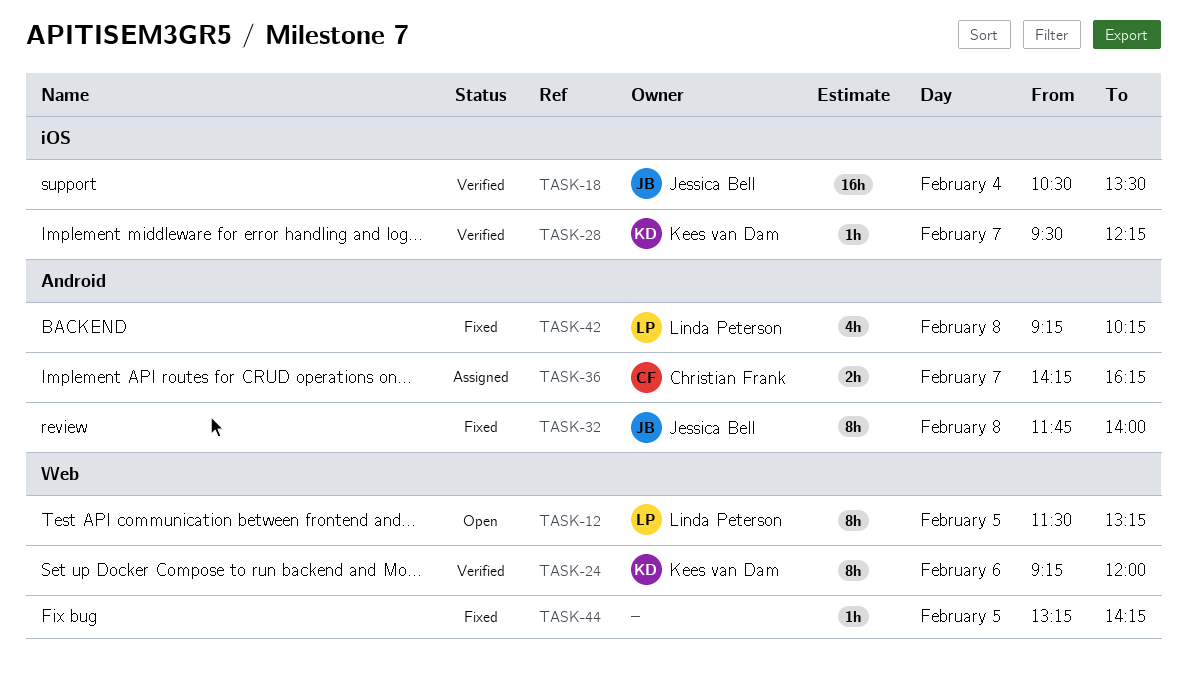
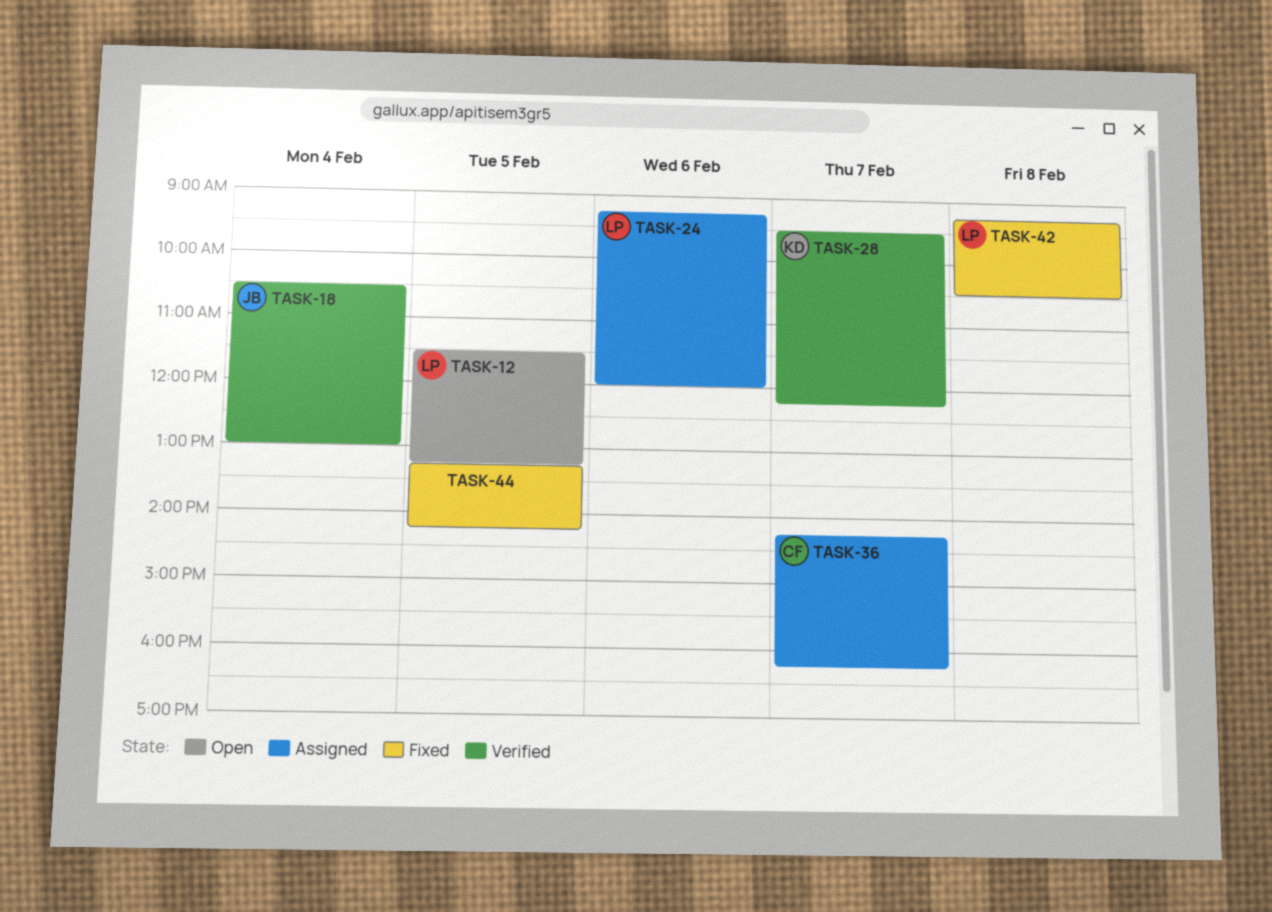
TASK-18, ends: 13:30 -> 13:00
TASK-24, status: Verified -> Assigned
TASK-24, owner: Kees van Dam -> Linda Peterson
TASK-32: present -> none
TASK-42, ends: 10:15 -> 10:30

